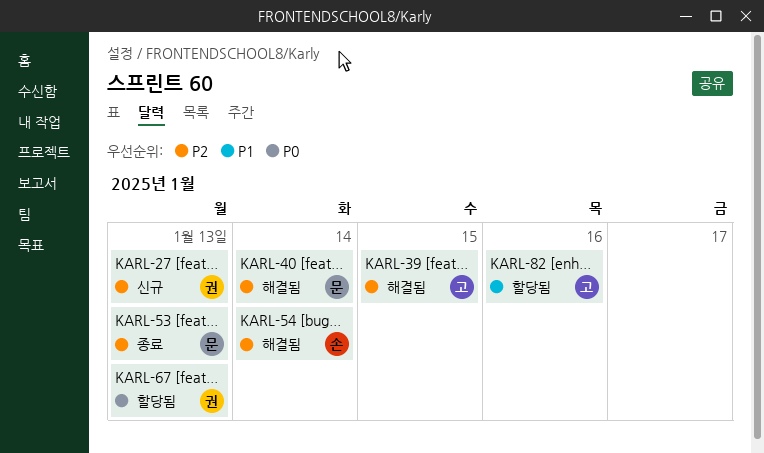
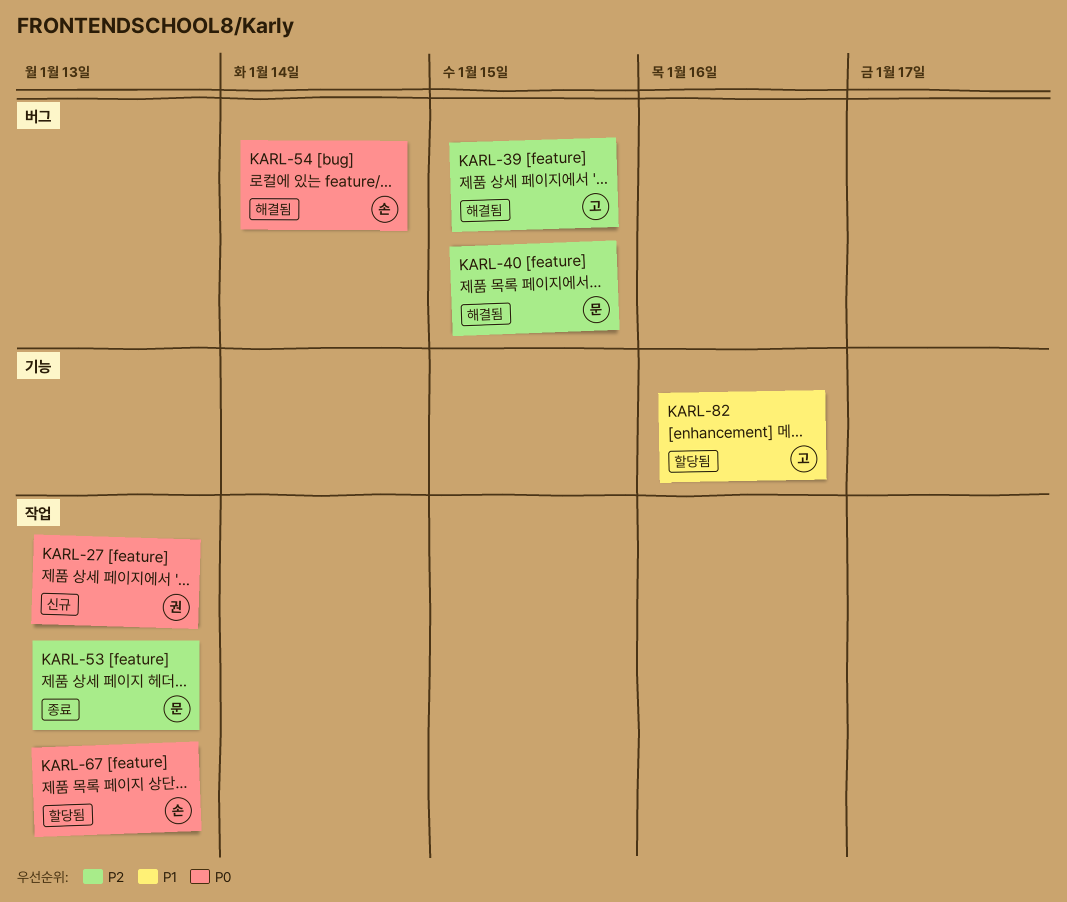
KARL-27, priority: P2 -> P0
KARL-40, due: Jan 14 -> Jan 15
KARL-54, priority: P2 -> P0
KARL-67, owner: 권 -> 손

